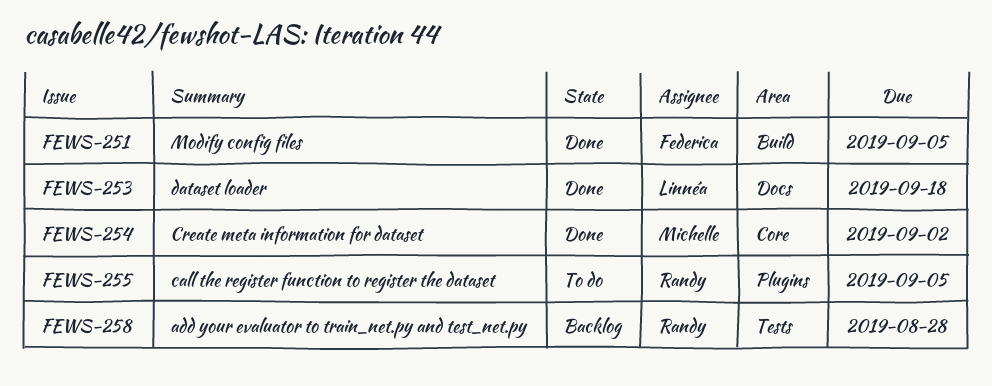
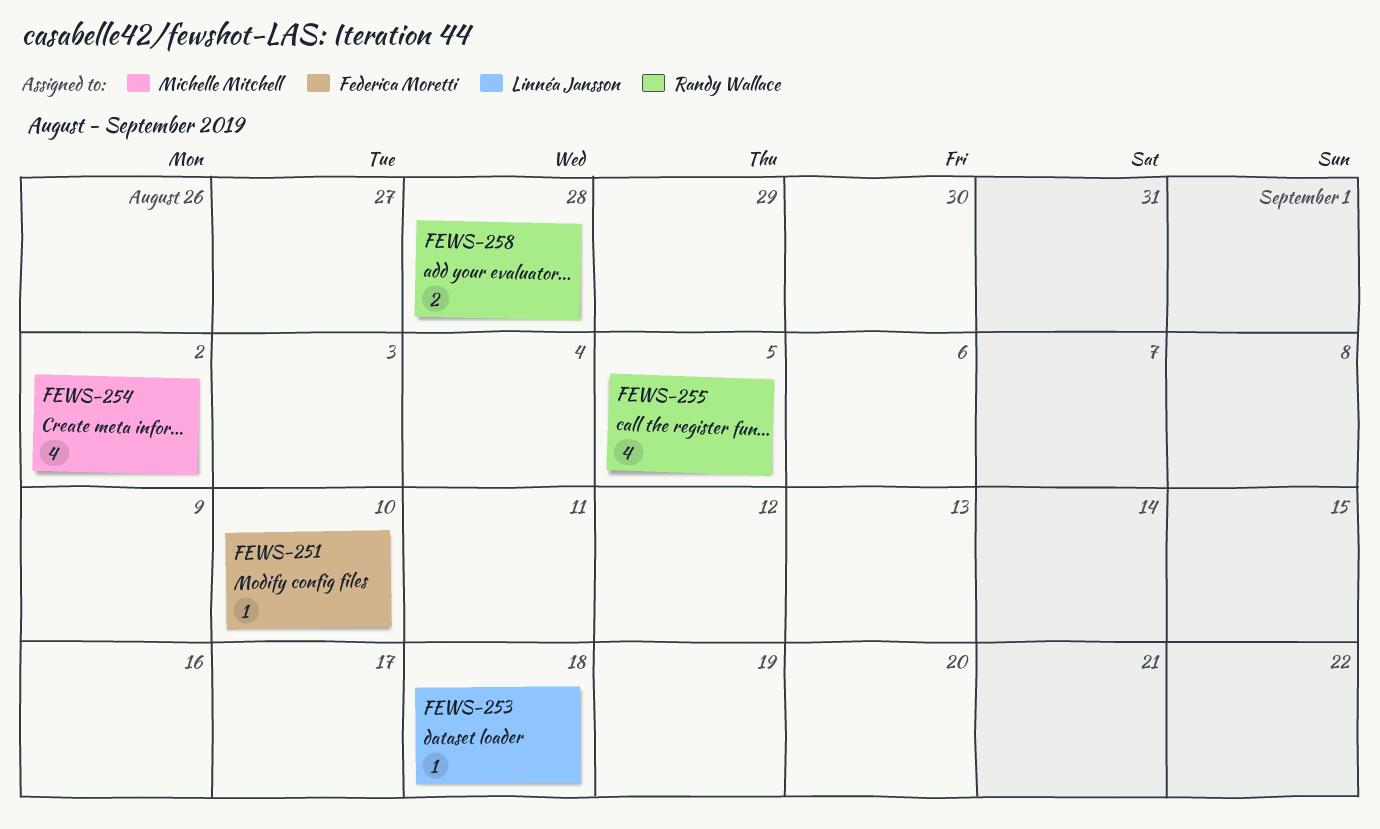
FEWS-251, due: Sep 5 -> Sep 10

